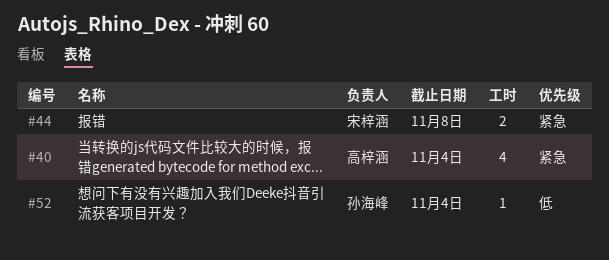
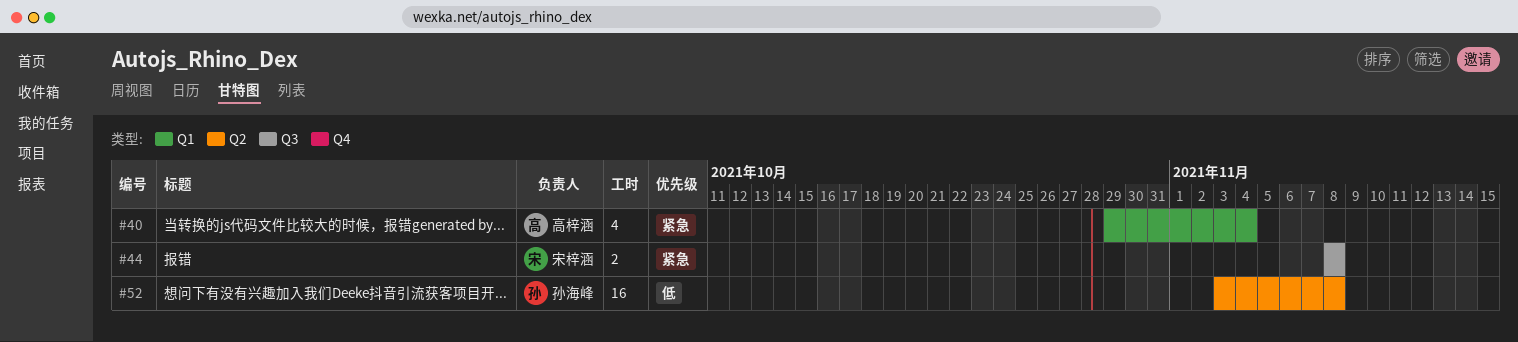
#52, estimate: 1 -> 16
#52, due: Nov 4 -> Nov 8

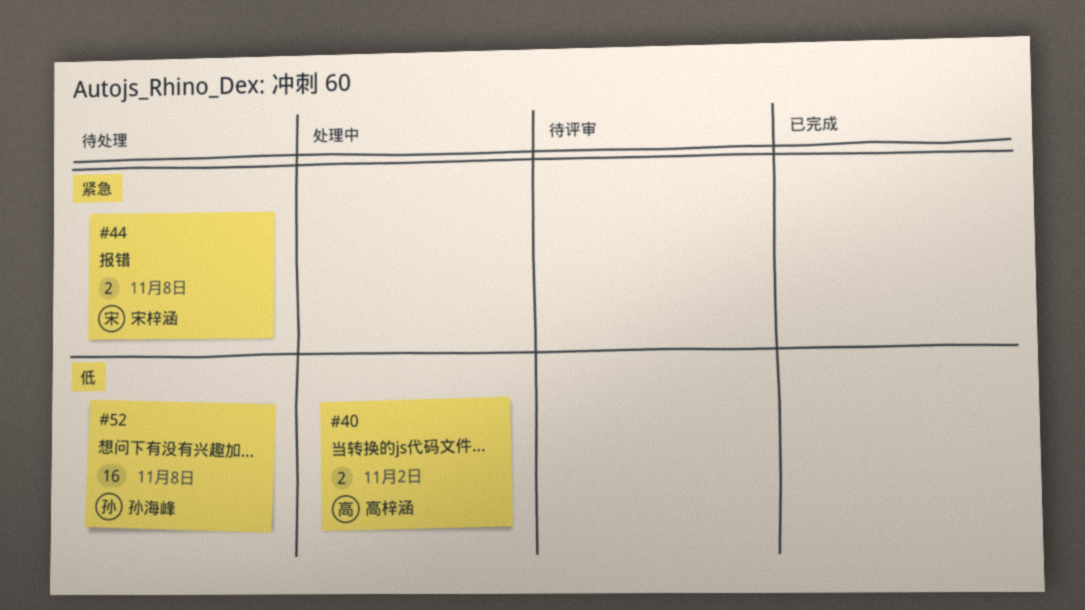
#40, priority: 紧急 -> 低
#40, estimate: 4 -> 2
#40, due: Nov 4 -> Nov 2

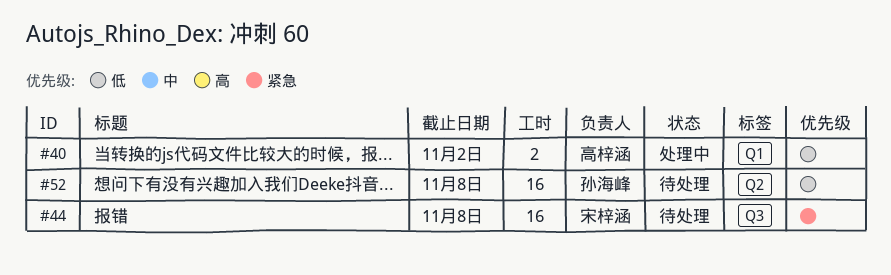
#44, estimate: 2 -> 16

